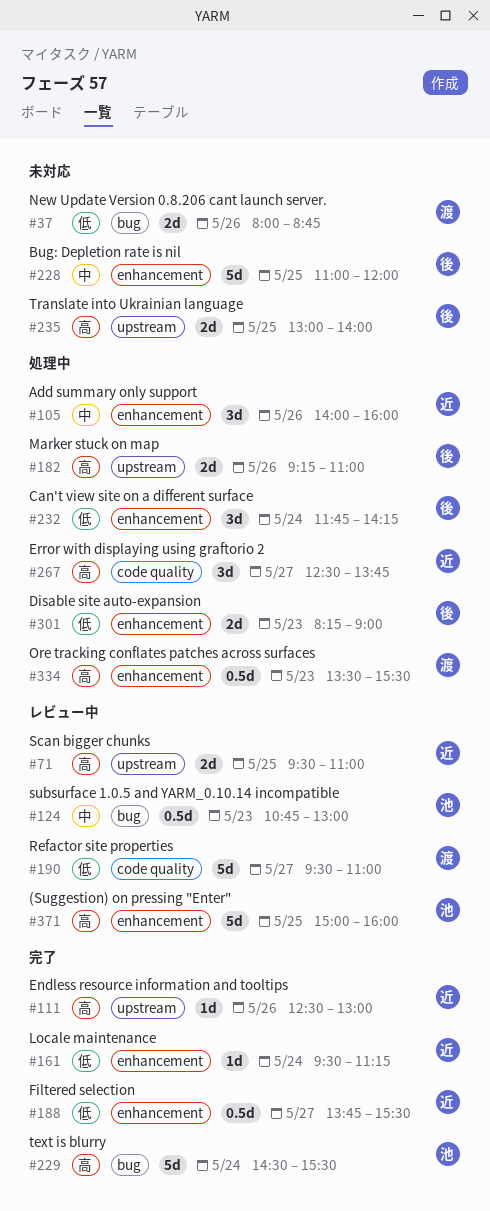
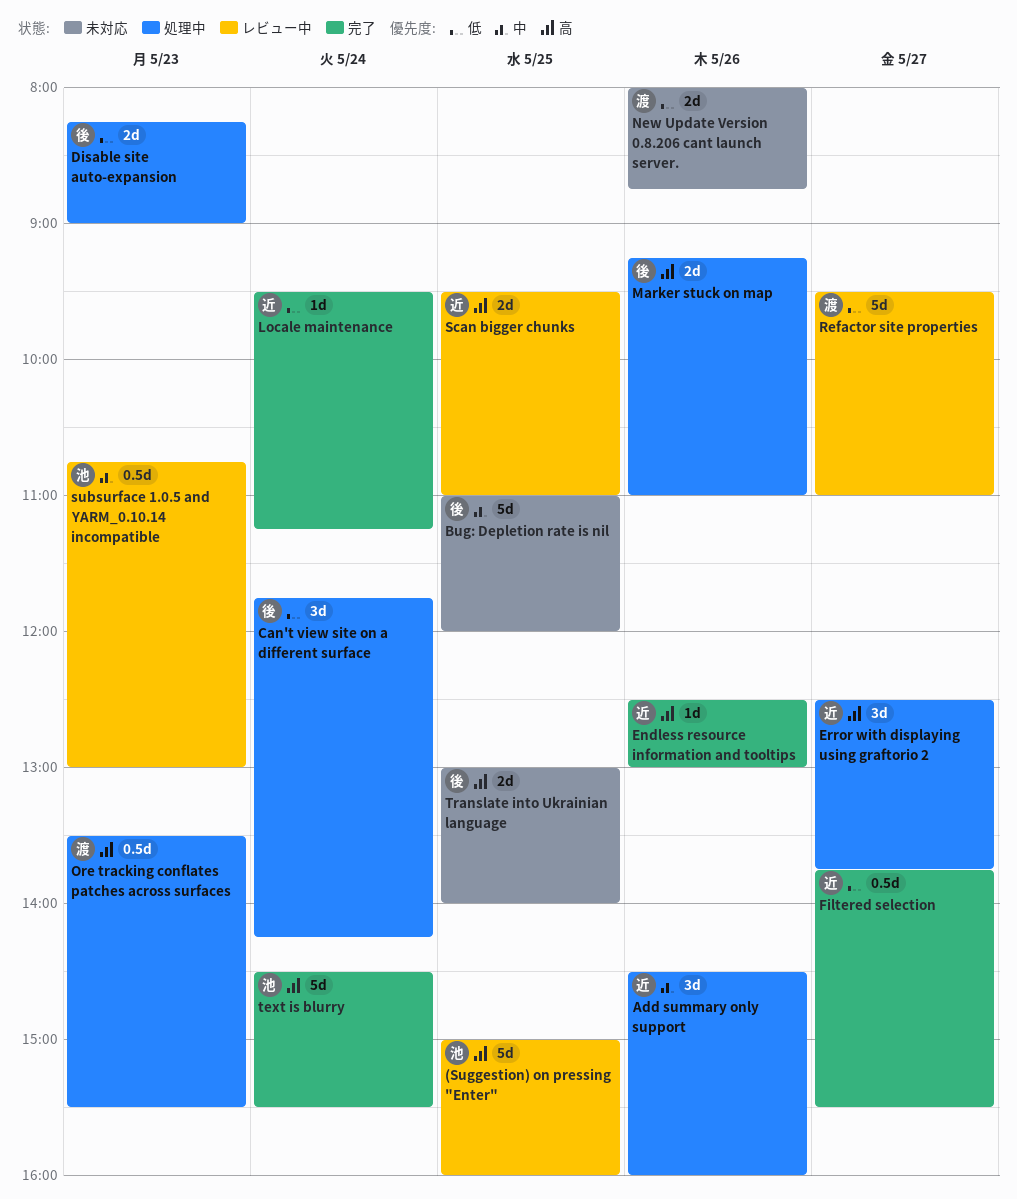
Add summary only support, begins: 14:00 -> 14:30

